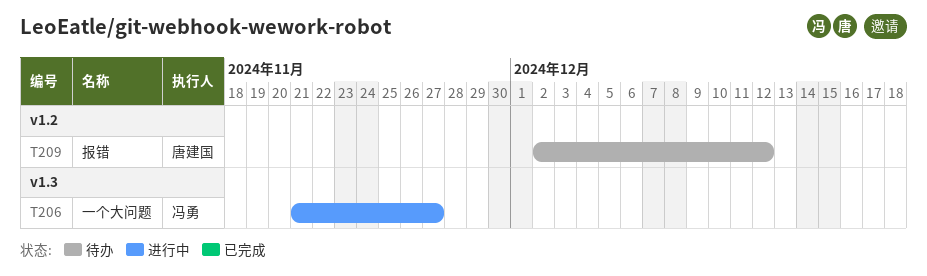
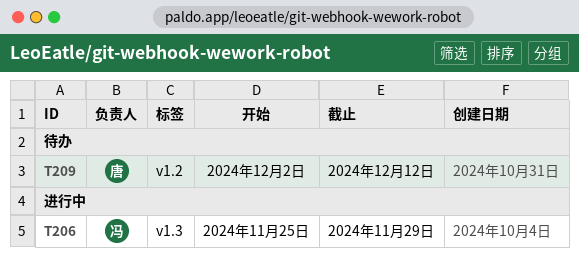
T206, start: Nov 21 -> Nov 25
T206, due: Nov 27 -> Nov 29

